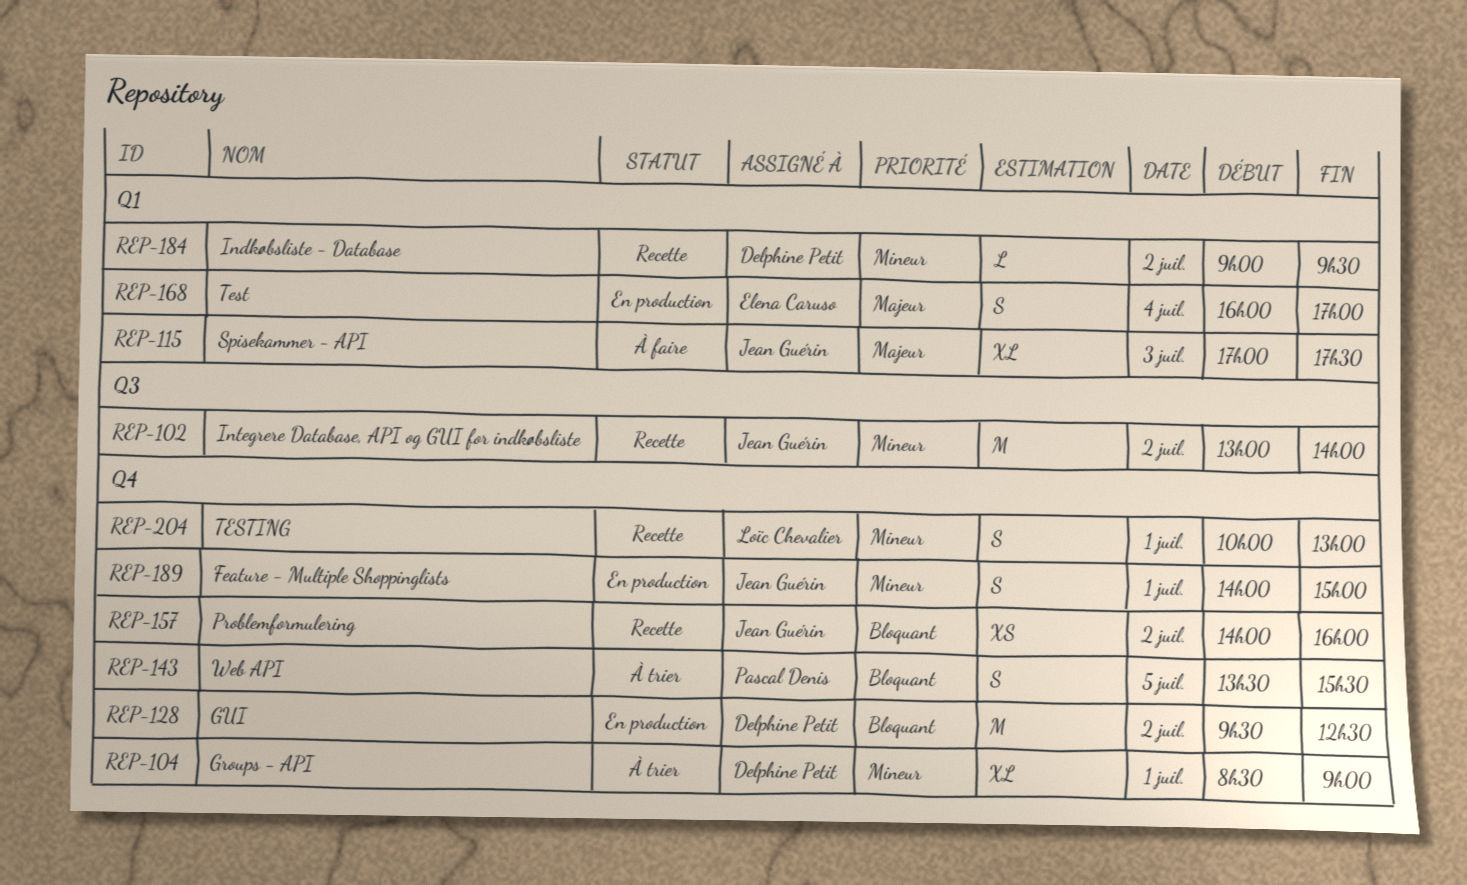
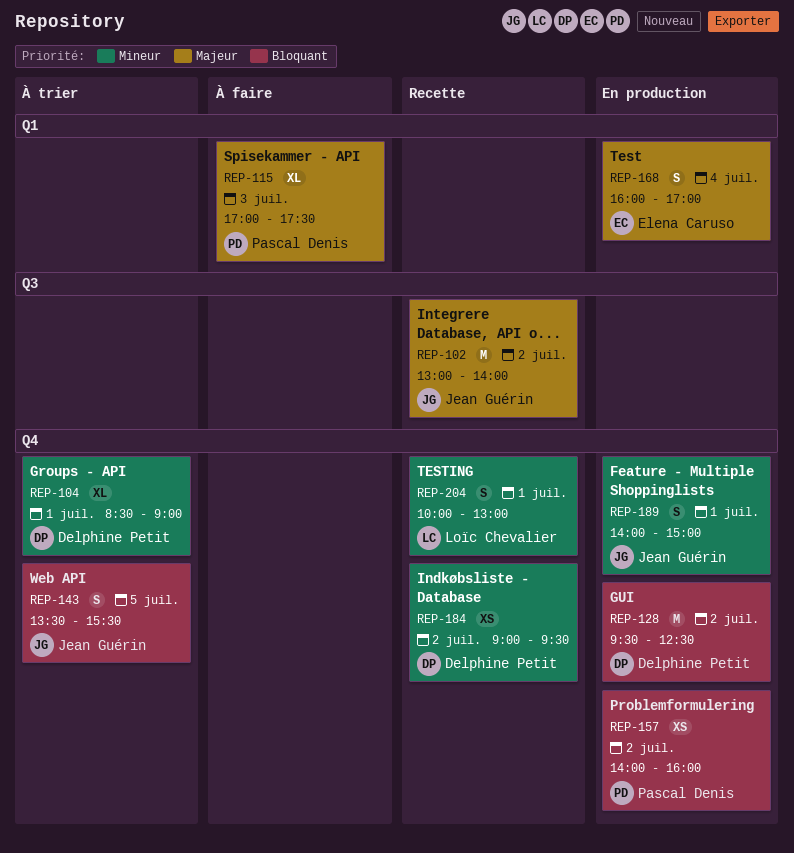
REP-102, priority: Mineur -> Majeur
REP-115, owner: Jean Guérin -> Pascal Denis
REP-143, owner: Pascal Denis -> Jean Guérin
REP-157, status: Recette -> En production
REP-157, owner: Jean Guérin -> Pascal Denis
REP-184, label: Q1 -> Q4
REP-184, estimate: L -> XS

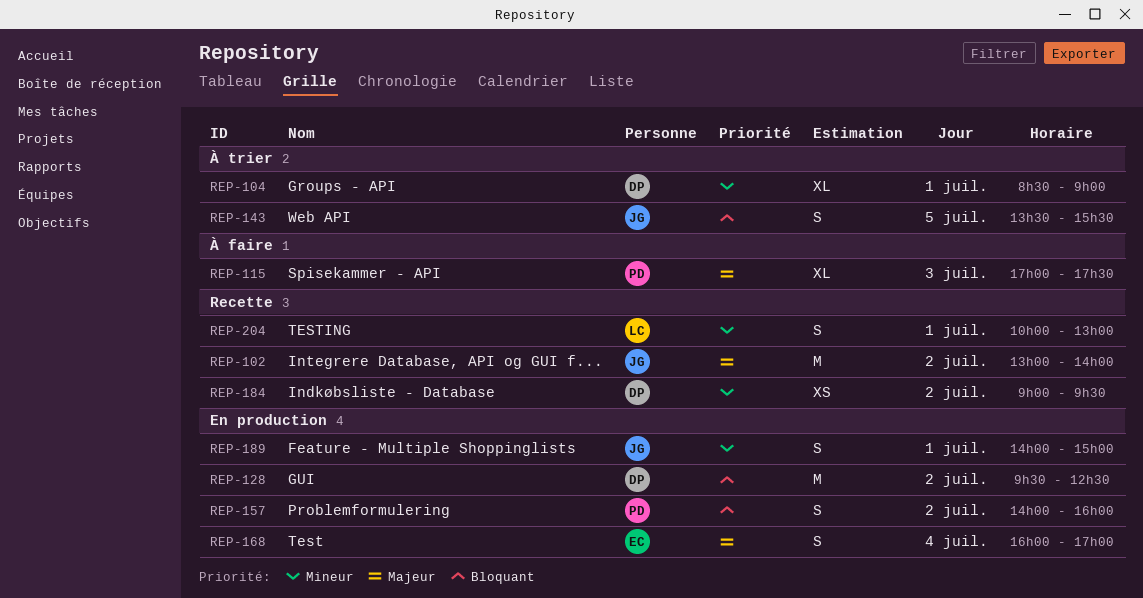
REP-157, estimate: XS -> S

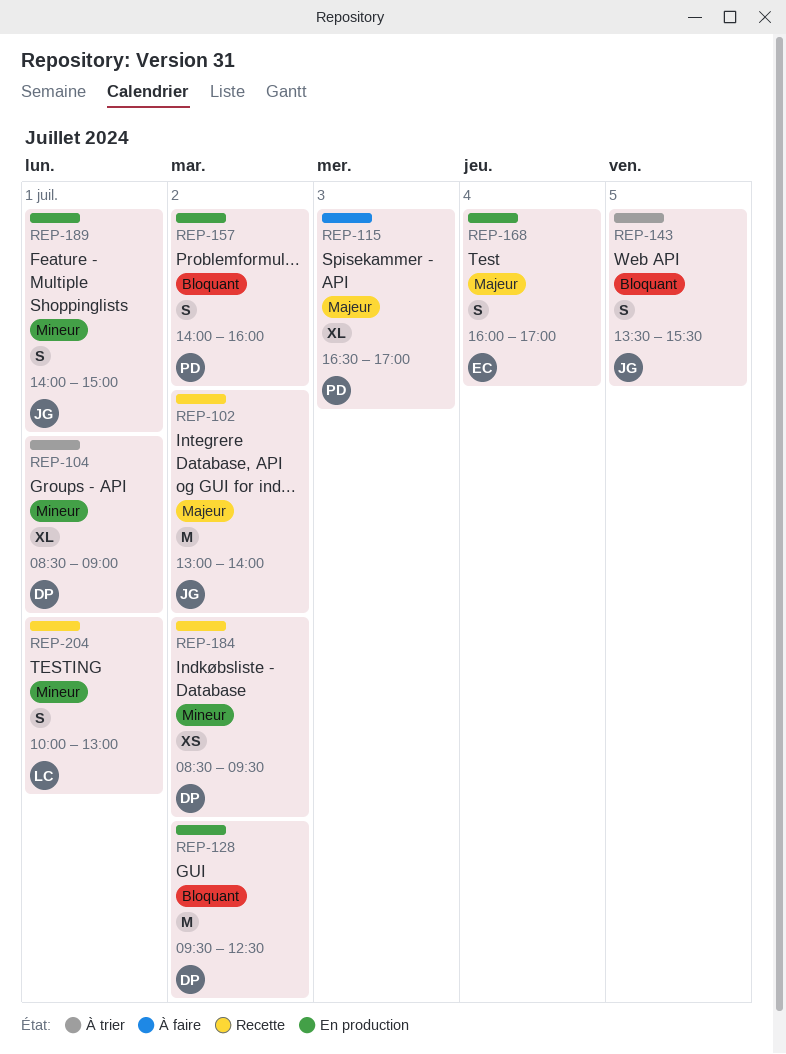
REP-115, begins: 17:00 -> 16:30
REP-115, ends: 17:30 -> 17:00
REP-184, begins: 09:00 -> 08:30

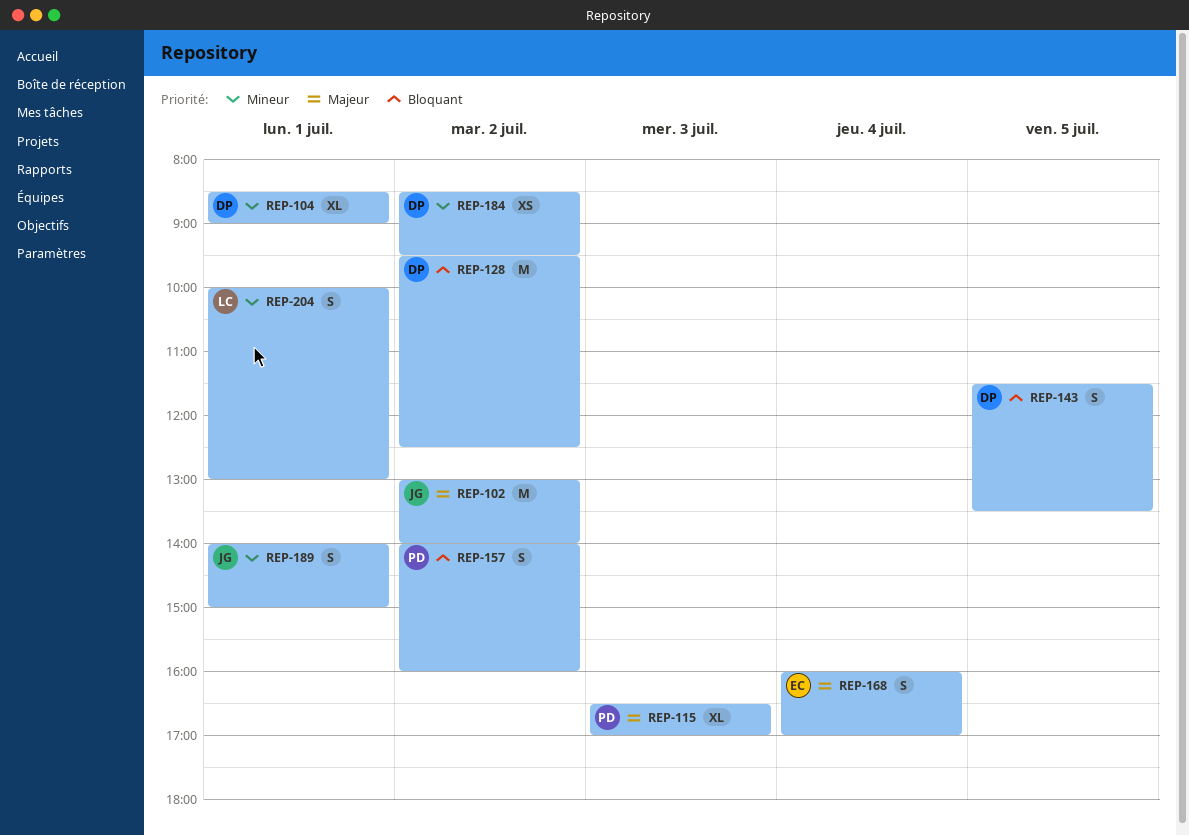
REP-143, owner: JG -> DP
REP-143, begins: 13:30 -> 11:30
REP-143, ends: 15:30 -> 13:30

